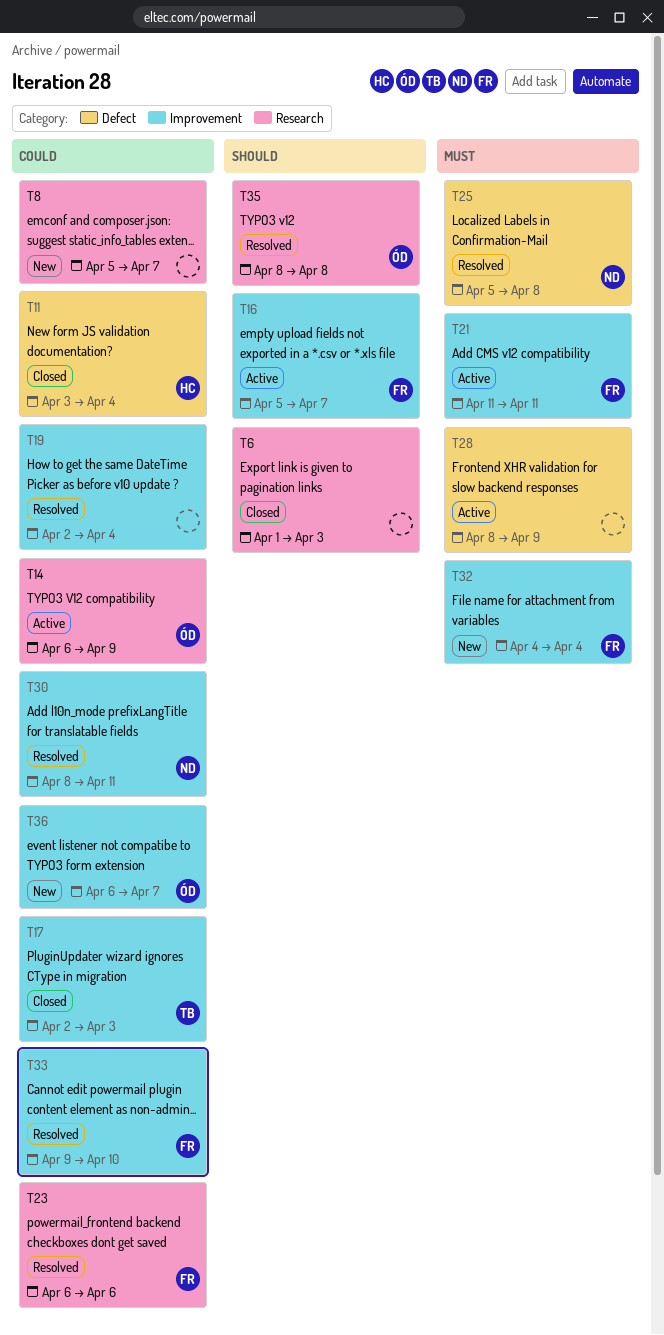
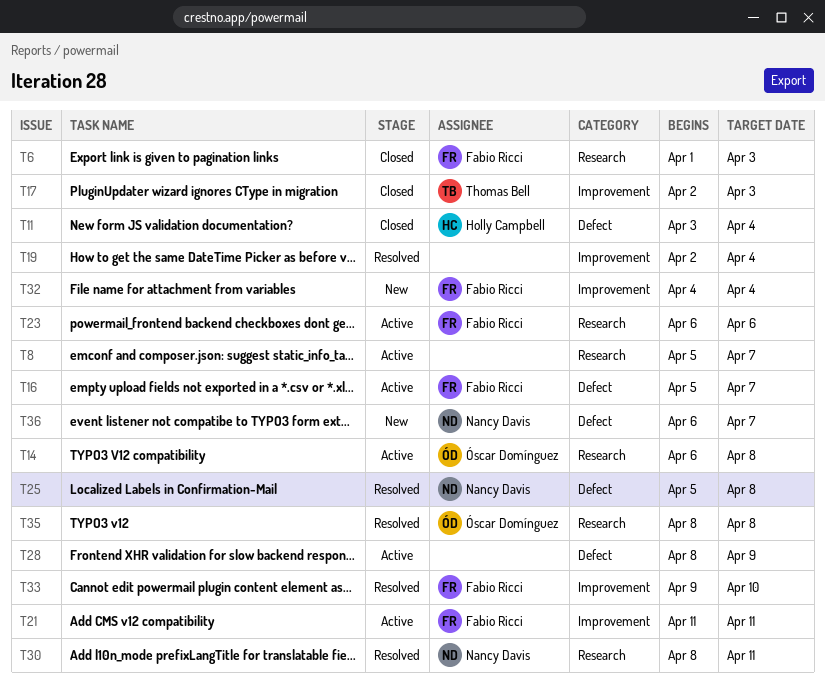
T6, owner: none -> Fabio Ricci
T8, status: New -> Active
T14, due: Apr 9 -> Apr 8
T16, label: Improvement -> Defect
T23, status: Resolved -> Active
T30, label: Improvement -> Research
T36, owner: Óscar Domínguez -> Nancy Davis
T36, label: Improvement -> Defect

